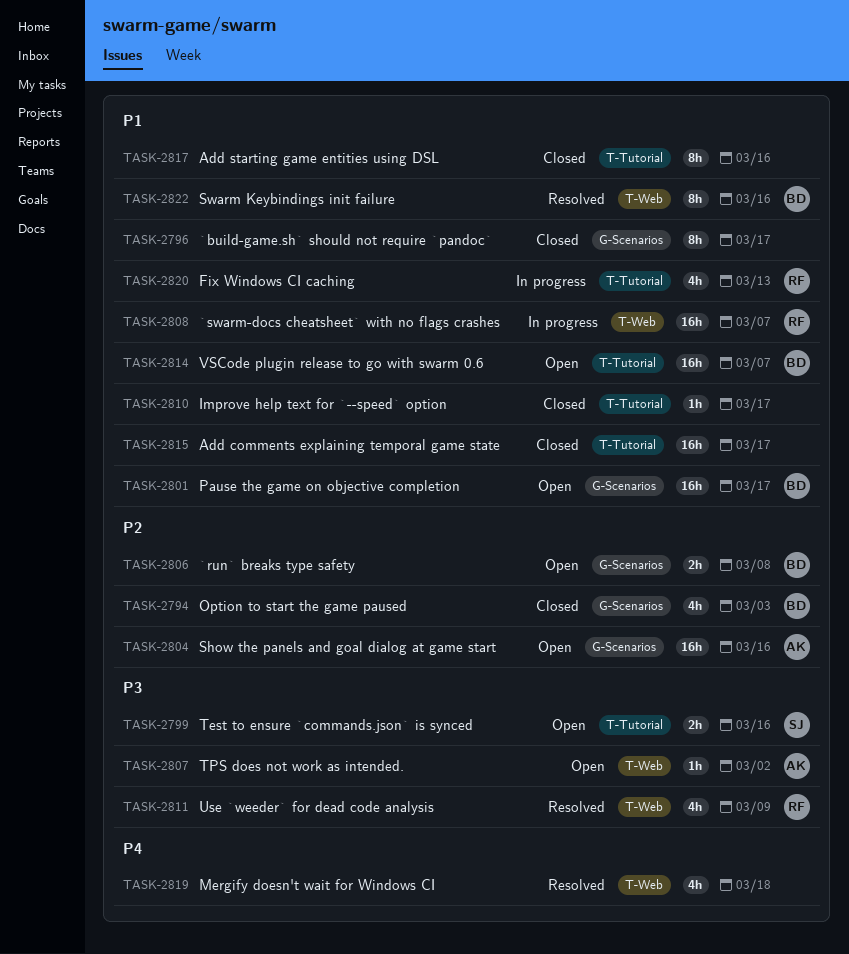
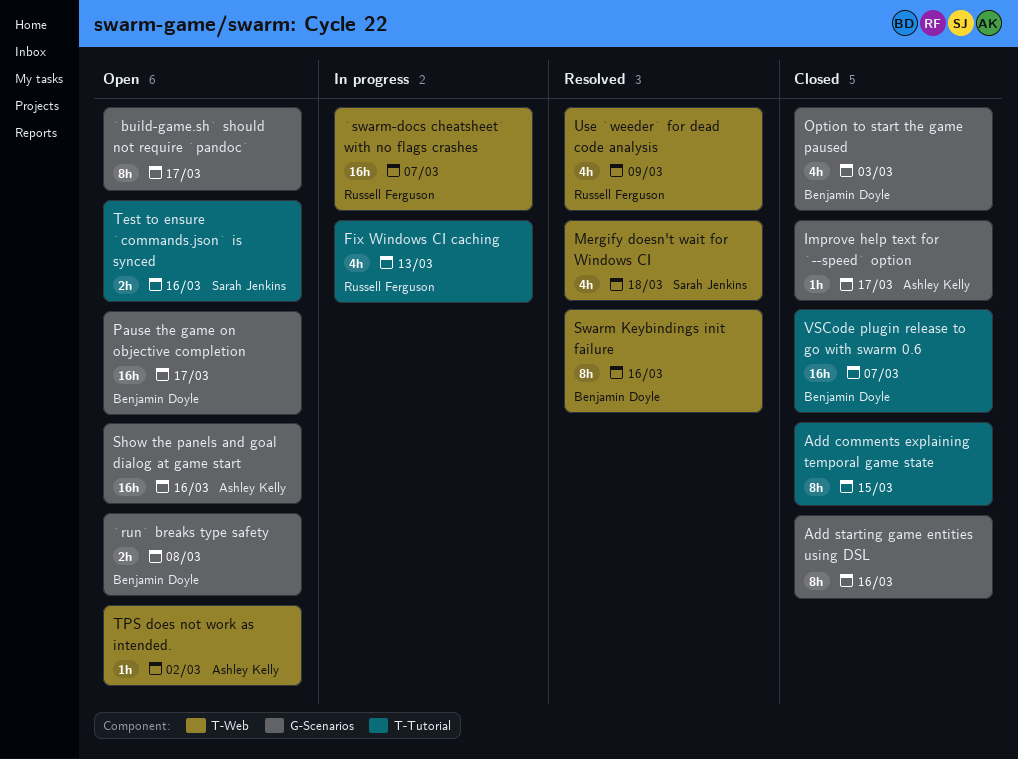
`build-game.sh` should not require `pandoc`, status: Closed -> Open
Add comments explaining temporal game state, estimate: 16h -> 8h
Add comments explaining temporal game state, due: Mar 17 -> Mar 15
Add starting game entities using DSL, label: T-Tutorial -> G-Scenarios
Improve help text for `--speed` option, owner: none -> Ashley Kelly
Improve help text for `--speed` option, label: T-Tutorial -> G-Scenarios
Mergify doesn't wait for Windows CI, owner: none -> Sarah Jenkins
VSCode plugin release to go with swarm 0.6, status: Open -> Closed

